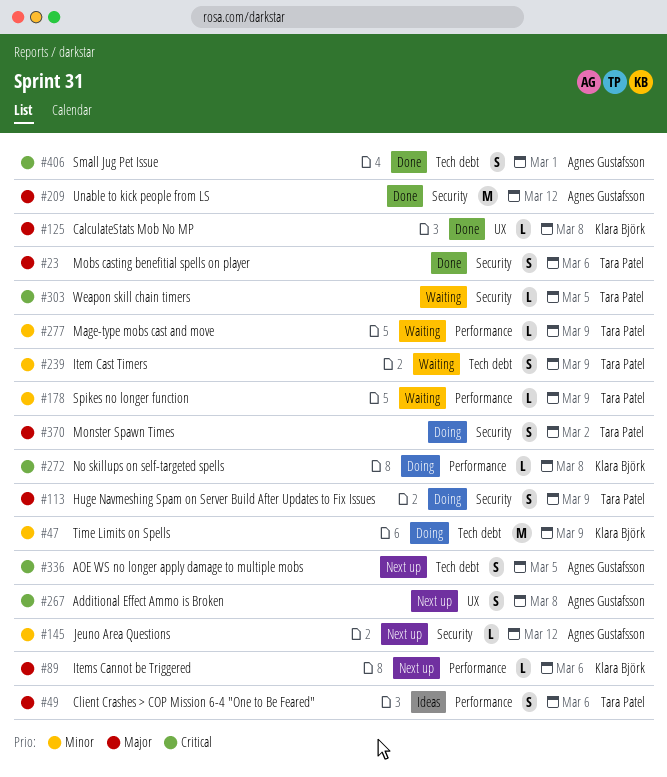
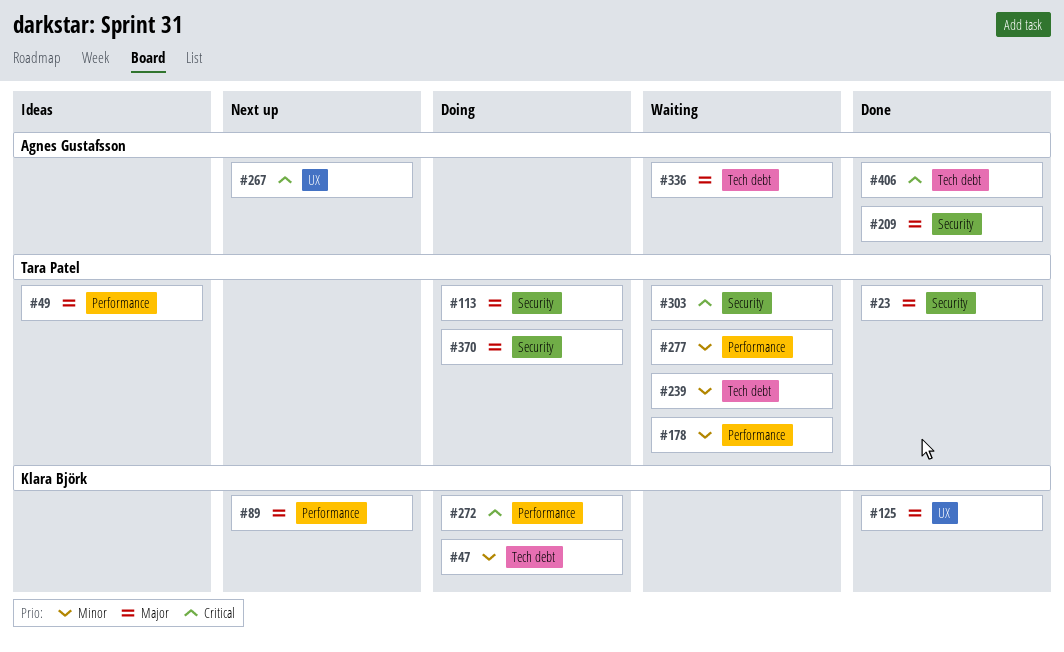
#145: present -> none
#336, status: Next up -> Waiting
#336, priority: Critical -> Major

